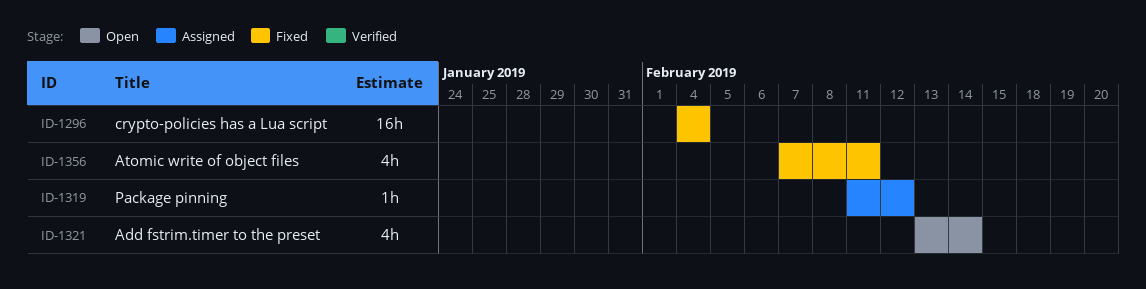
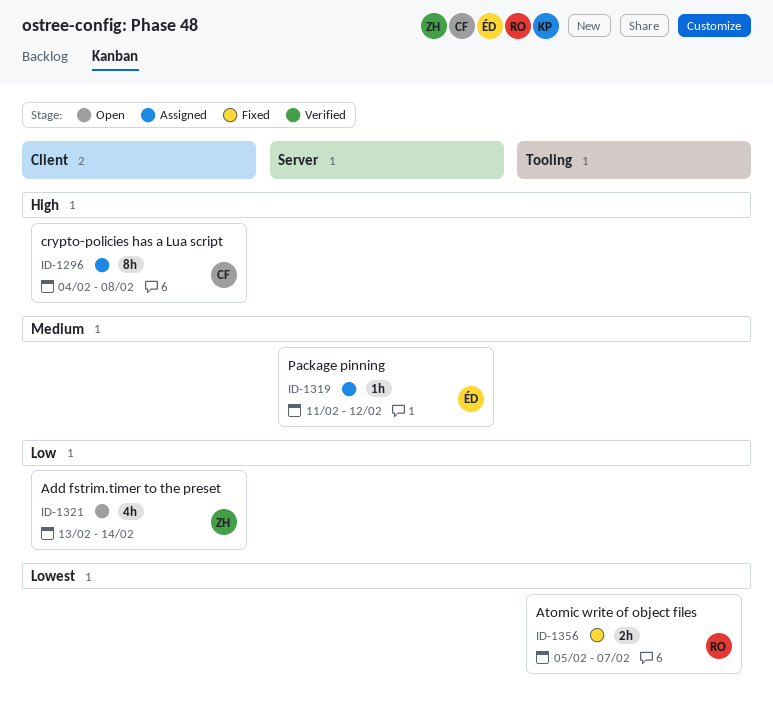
ID-1296, status: Fixed -> Assigned
ID-1296, estimate: 16h -> 8h
ID-1296, due: Feb 4 -> Feb 8
ID-1356, estimate: 4h -> 2h
ID-1356, start: Feb 7 -> Feb 5
ID-1356, due: Feb 11 -> Feb 7

